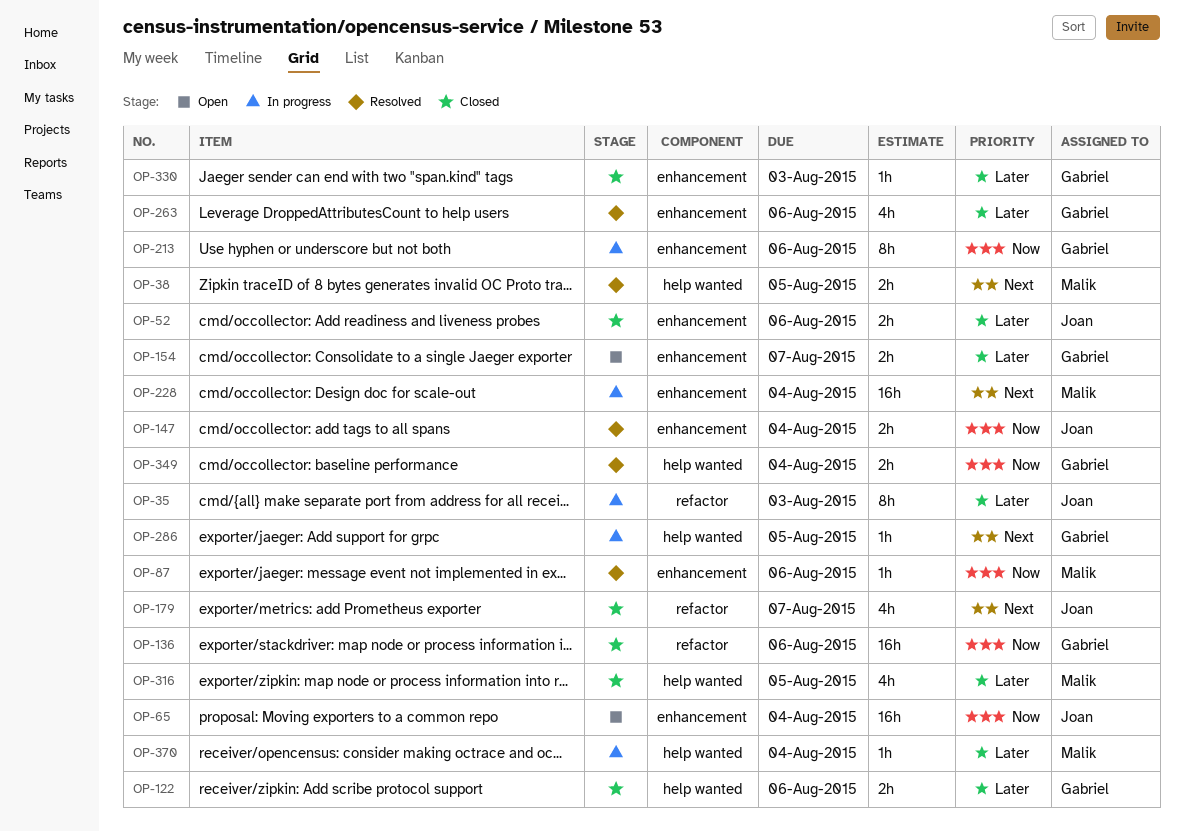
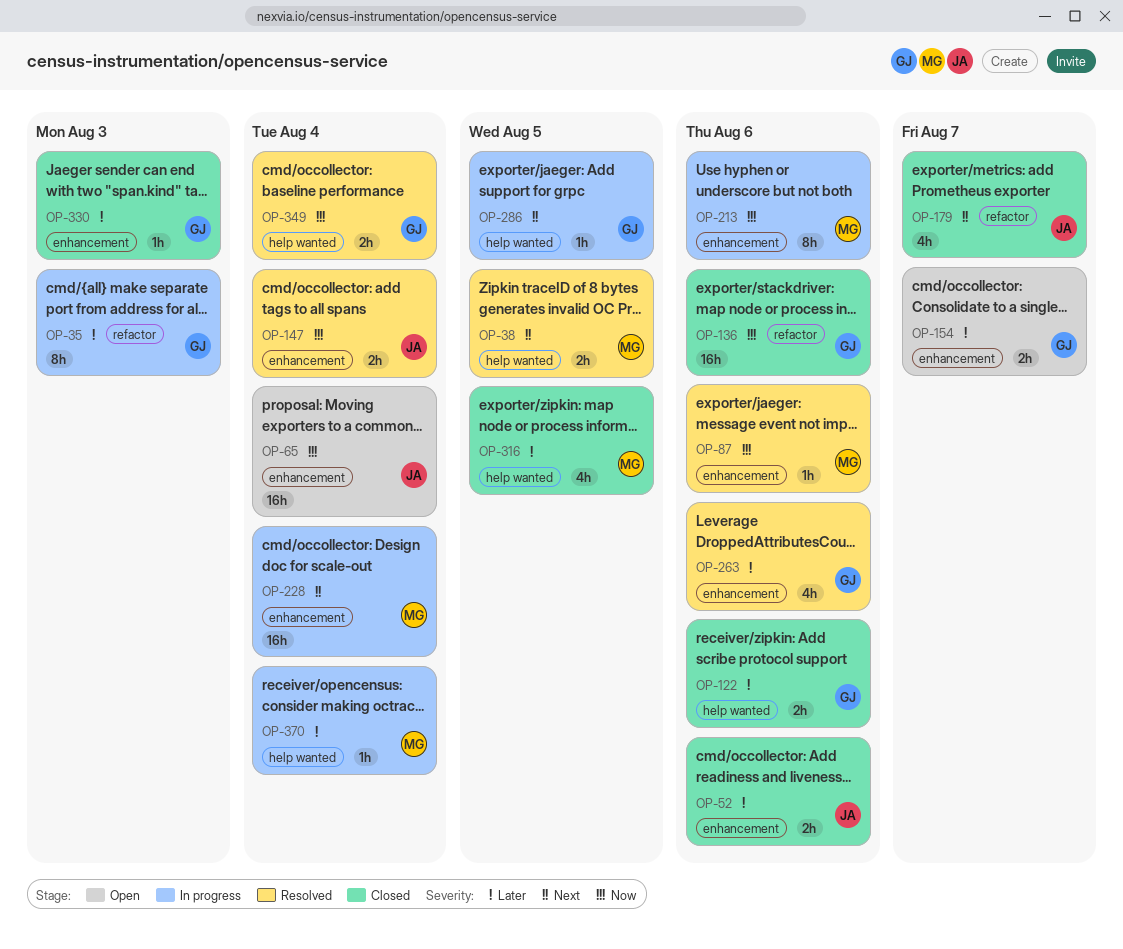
OP-35, owner: Joan -> Gabriel
OP-213, owner: Gabriel -> Malik

